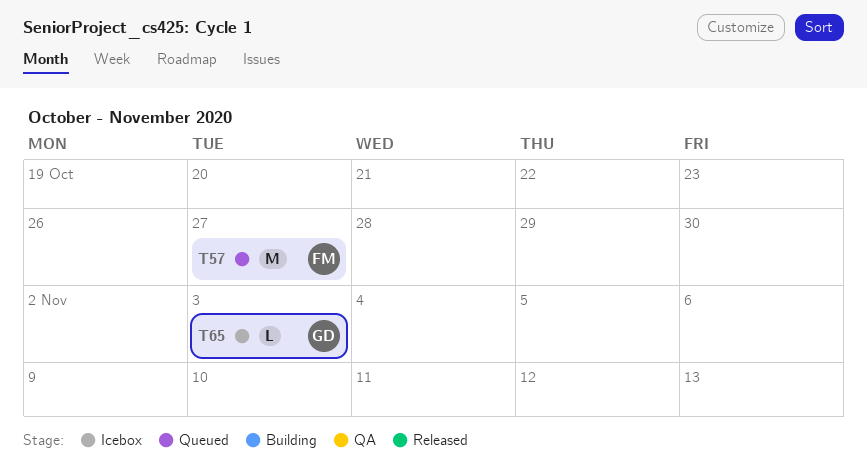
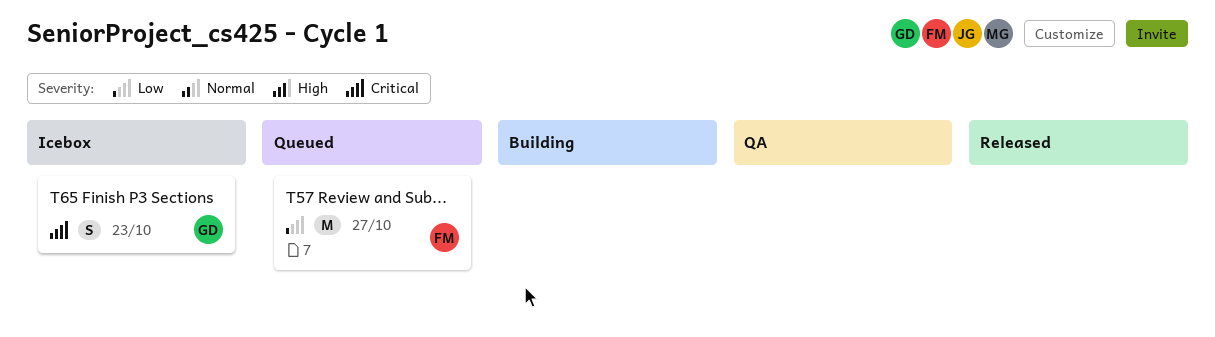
T65, estimate: L -> S
T65, due: Nov 3 -> Oct 23

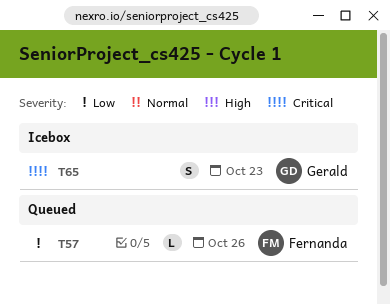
T57, estimate: M -> L
T57, due: Oct 27 -> Oct 26

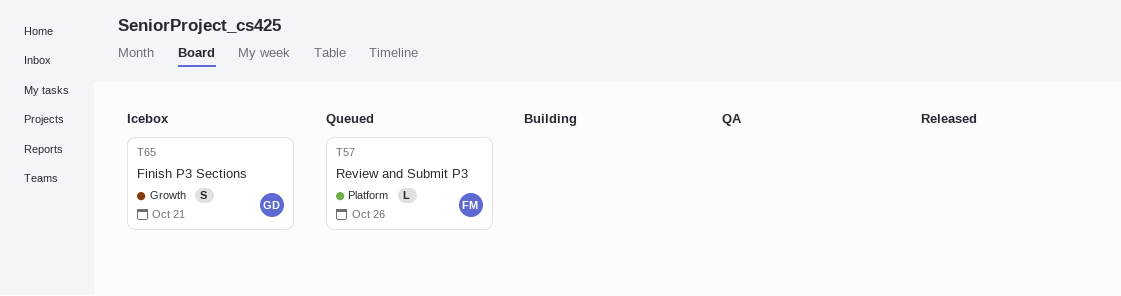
T65, due: Oct 23 -> Oct 21

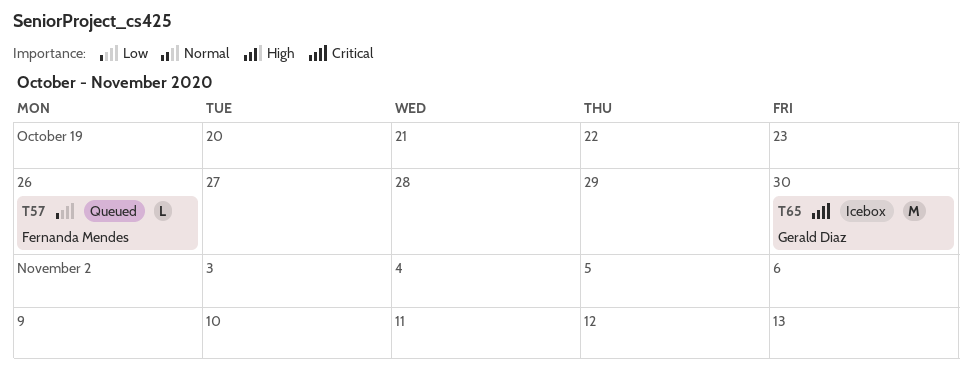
T65, estimate: S -> M
T65, due: Oct 21 -> Oct 30

